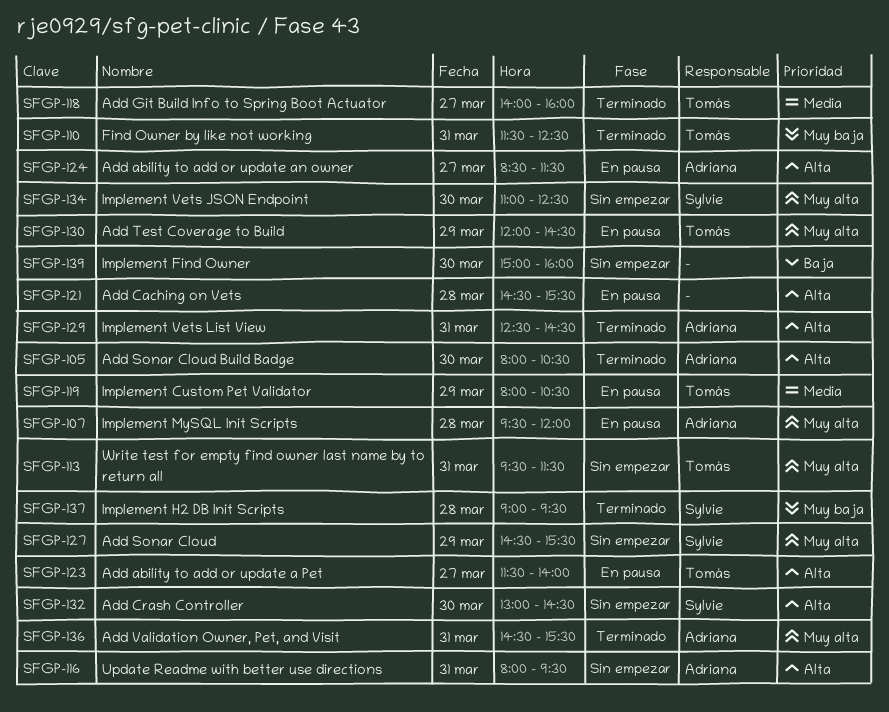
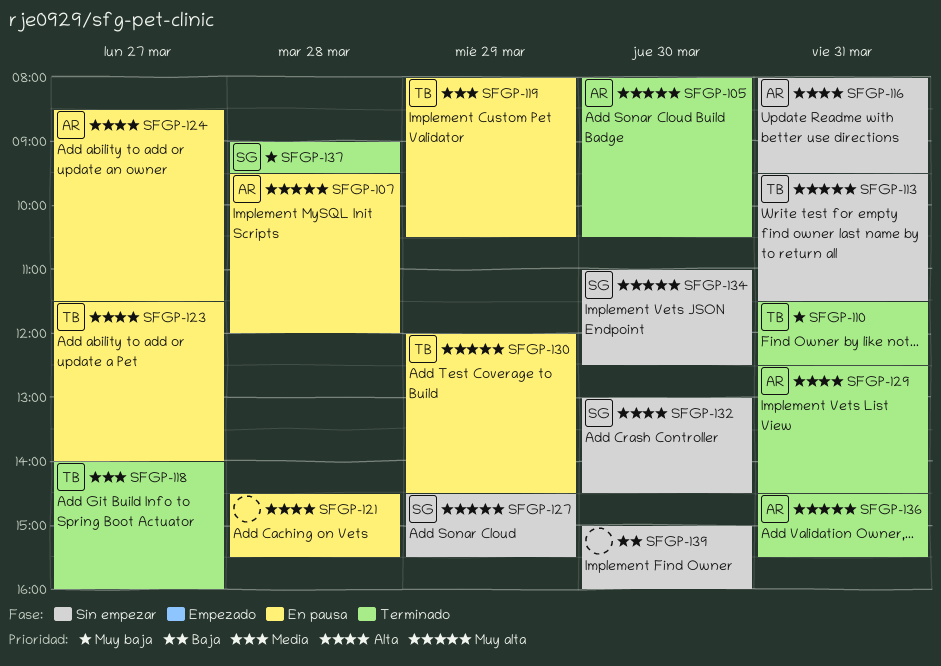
SFGP-105, priority: Alta -> Muy alta

